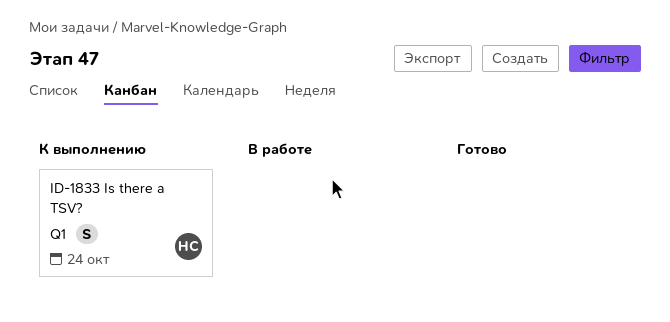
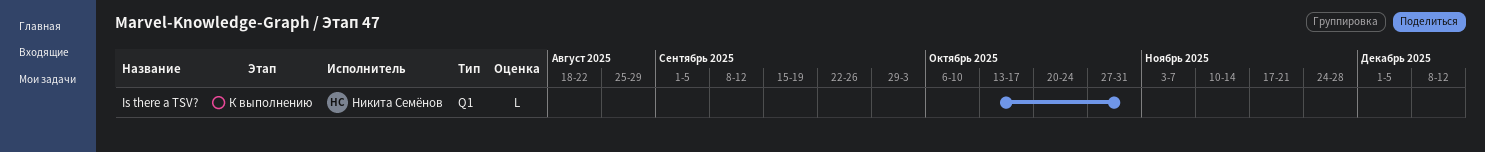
Is there a TSV?, estimate: S -> L
Is there a TSV?, due: Oct 24 -> Oct 31

